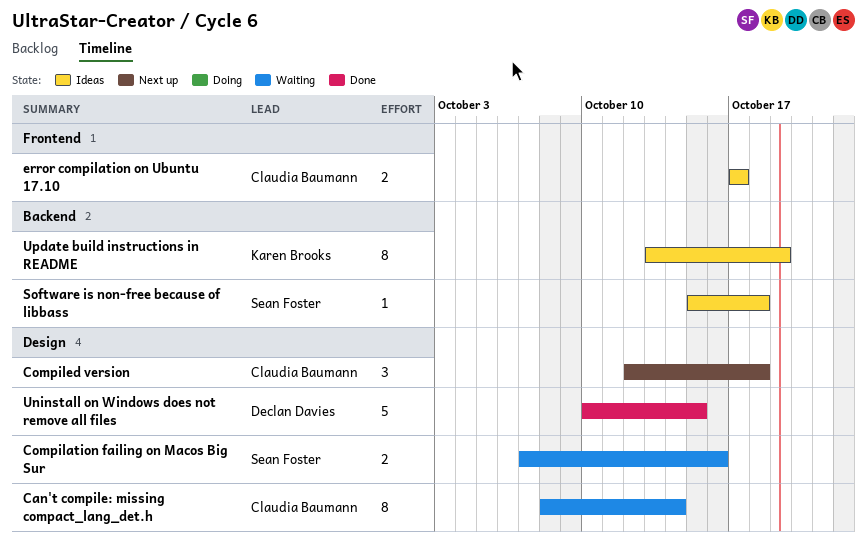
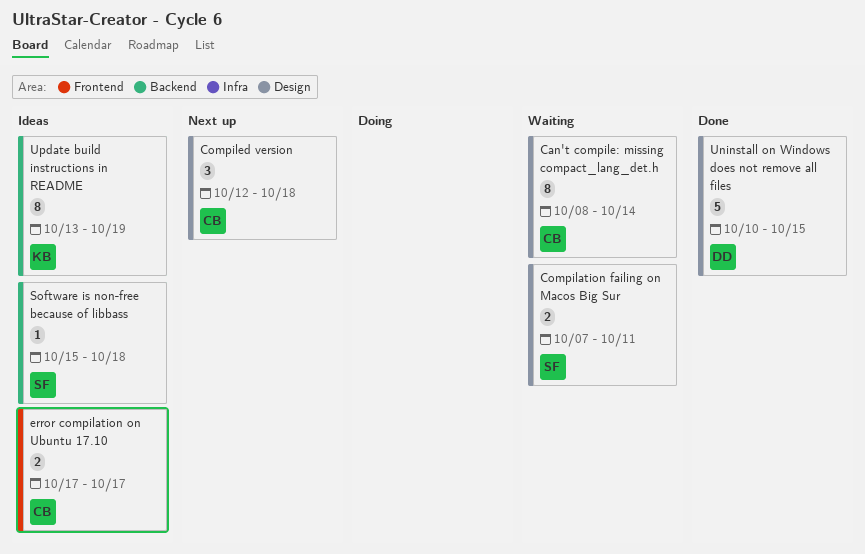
Compilation failing on Macos Big Sur, due: Oct 16 -> Oct 11

